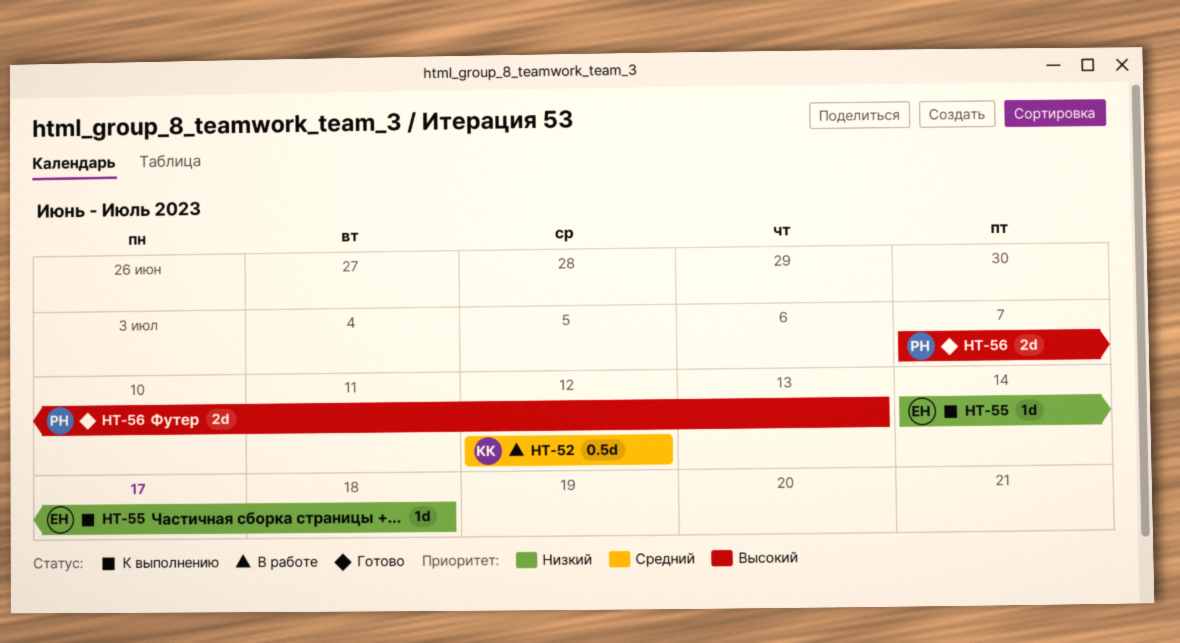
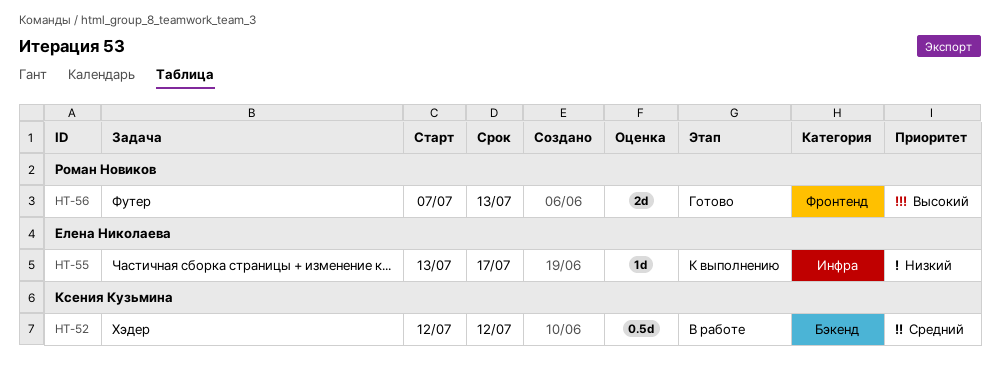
HT-55, start: Jul 14 -> Jul 13
HT-55, due: Jul 18 -> Jul 17

